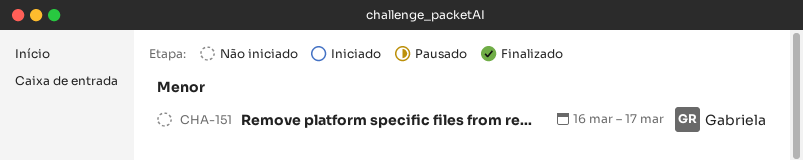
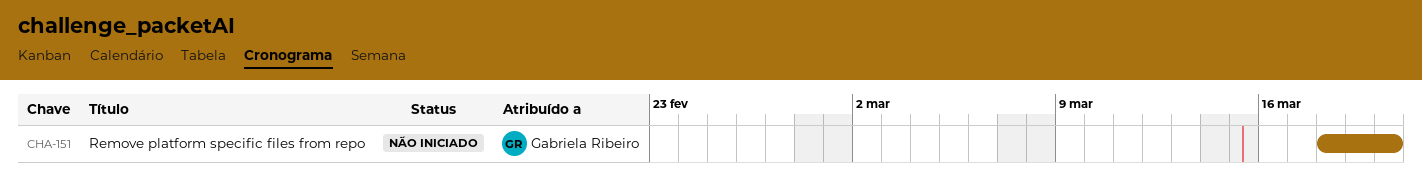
CHA-151, start: Mar 16 -> Mar 18
CHA-151, due: Mar 17 -> Mar 20

